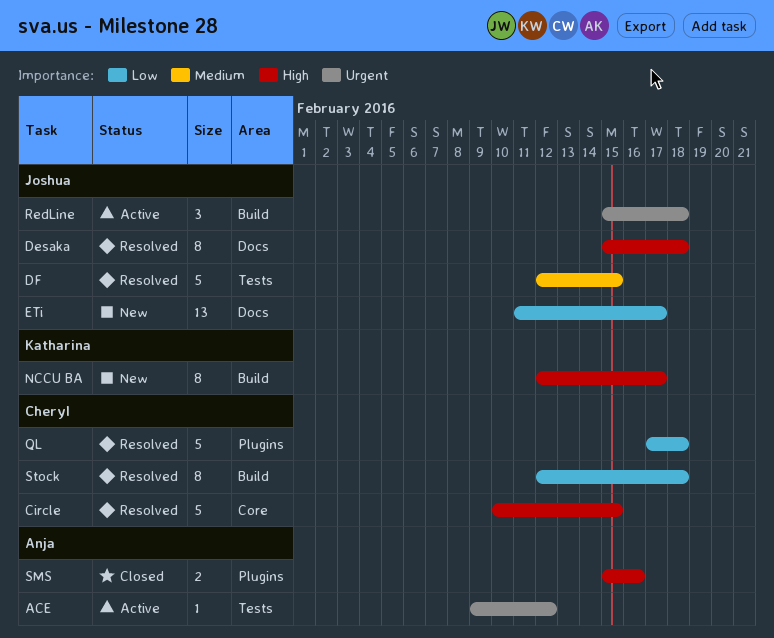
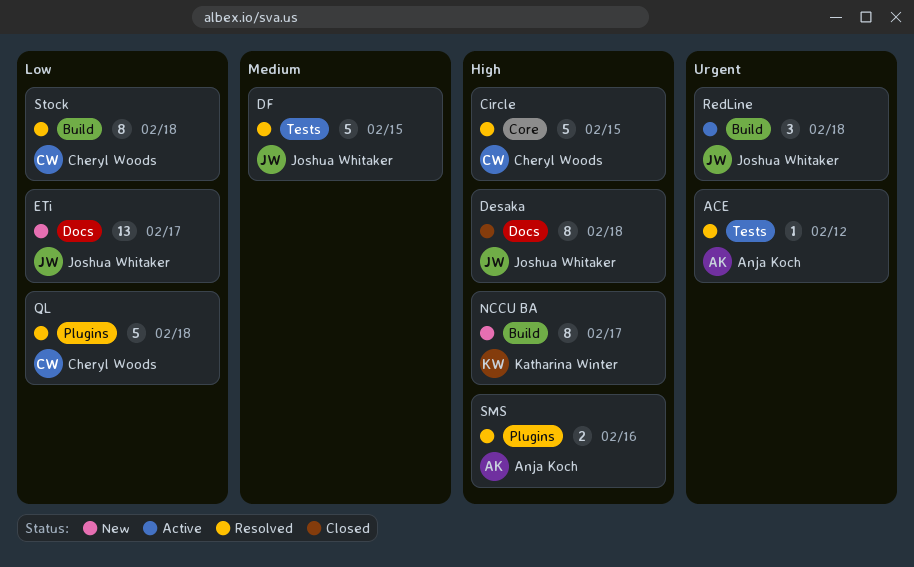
ACE, status: Active -> Resolved
Desaka, status: Resolved -> Closed
SMS, status: Closed -> Resolved

